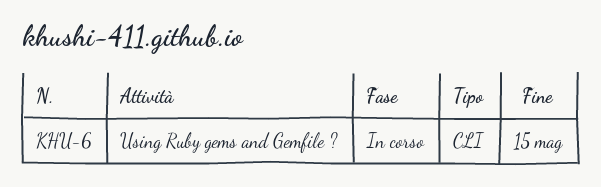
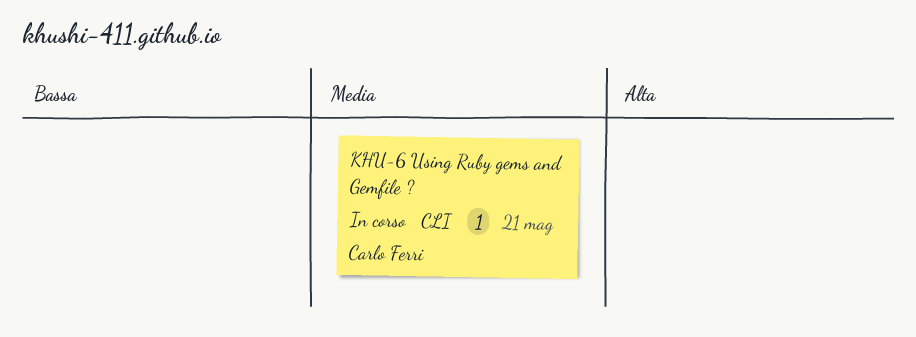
KHU-6, due: May 15 -> May 21

